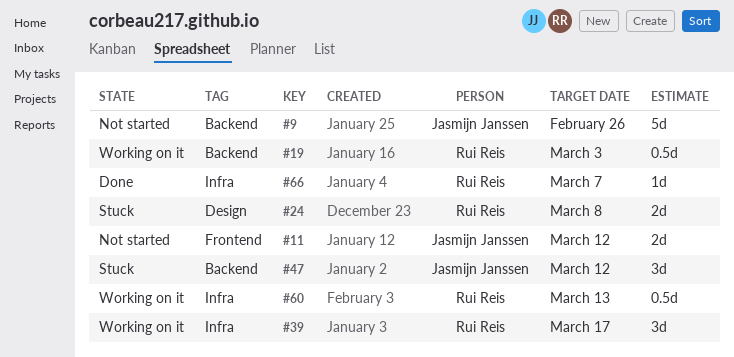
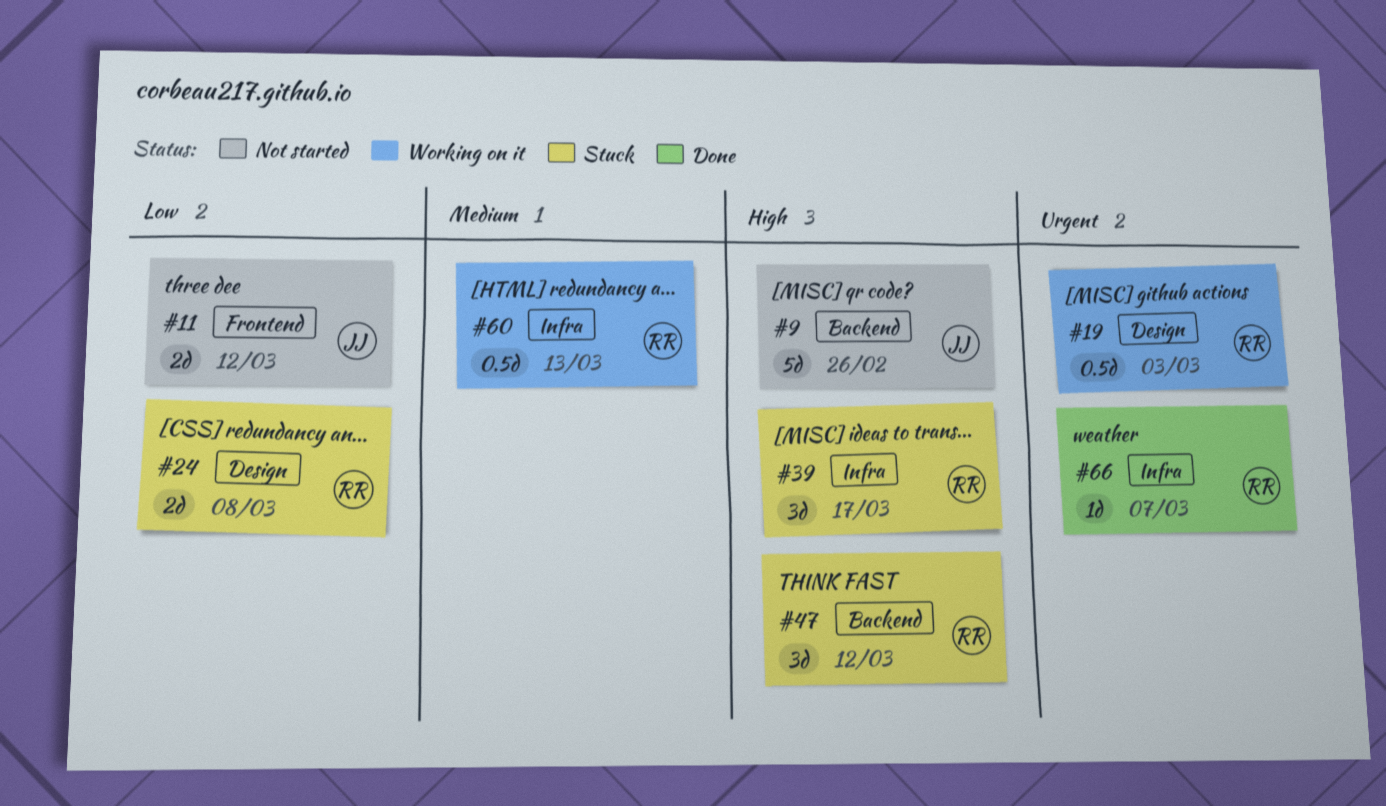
#19, label: Backend -> Design
#39, status: Working on it -> Stuck
#47, owner: Jasmijn Janssen -> Rui Reis

